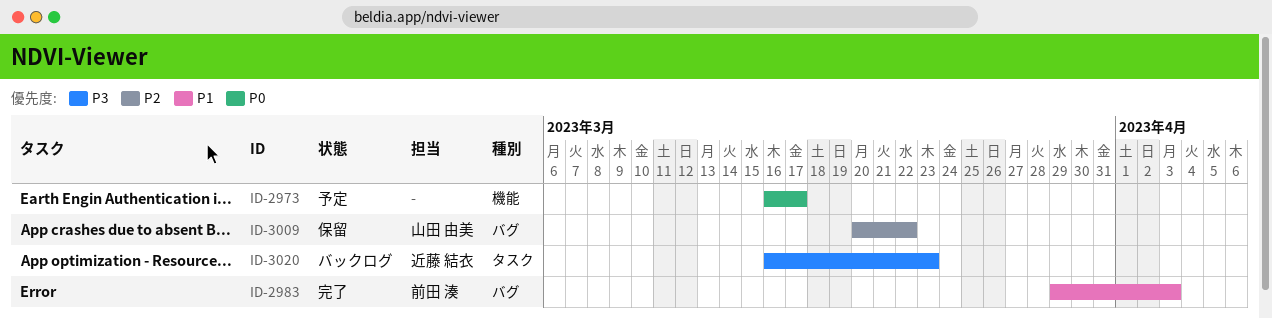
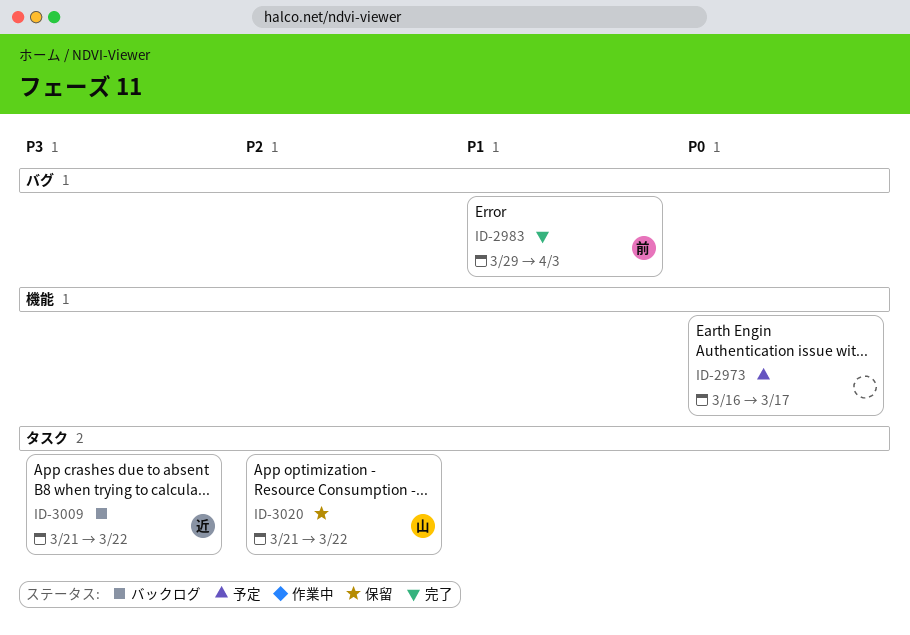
ID-3009, status: 保留 -> バックログ
ID-3009, owner: 山田 由美 -> 近藤 結衣
ID-3009, priority: P2 -> P3
ID-3009, label: バグ -> タスク
ID-3009, start: Mar 20 -> Mar 21
ID-3020, status: バックログ -> 保留
ID-3020, owner: 近藤 結衣 -> 山田 由美
ID-3020, priority: P3 -> P2
ID-3020, start: Mar 16 -> Mar 21
ID-3020, due: Mar 23 -> Mar 22

